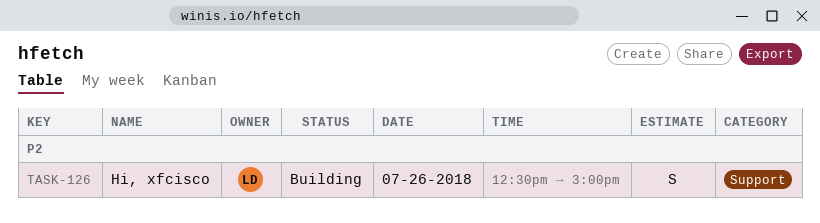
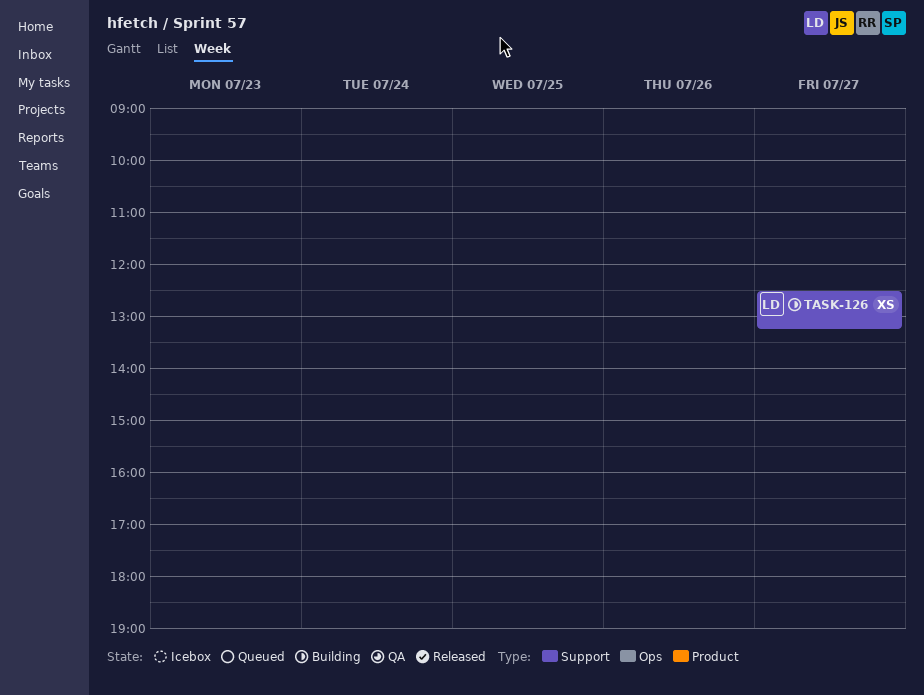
TASK-126, estimate: S -> XS
TASK-126, day: Jul 26 -> Jul 27
TASK-126, ends: 15:00 -> 13:15

